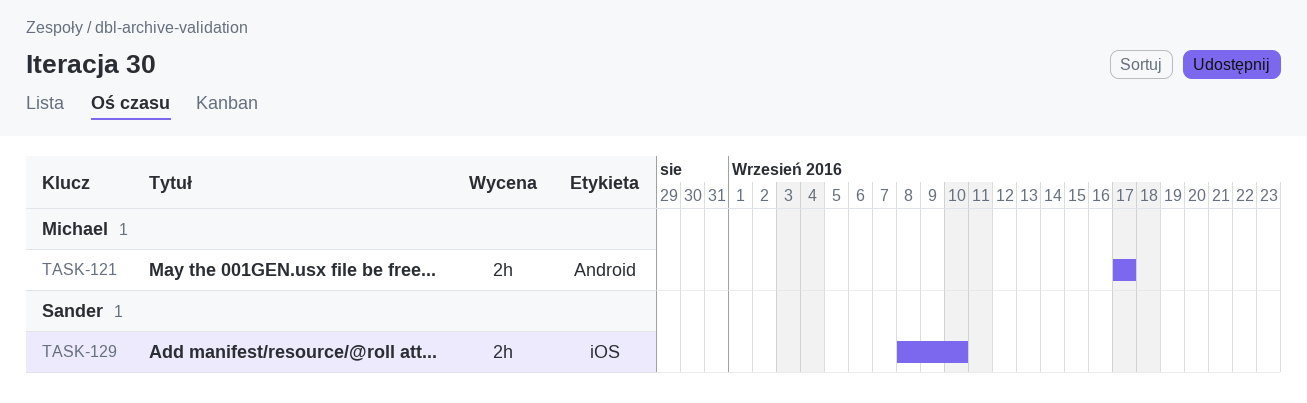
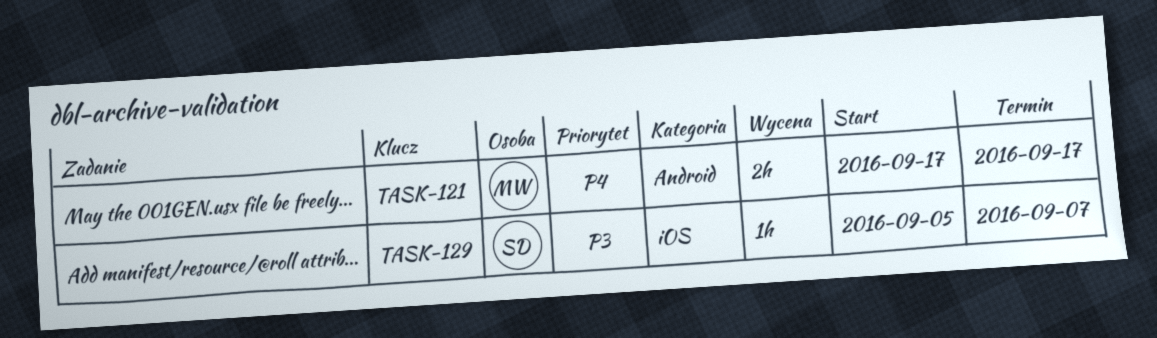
TASK-129, estimate: 2h -> 1h
TASK-129, start: Sep 8 -> Sep 5
TASK-129, due: Sep 10 -> Sep 7

